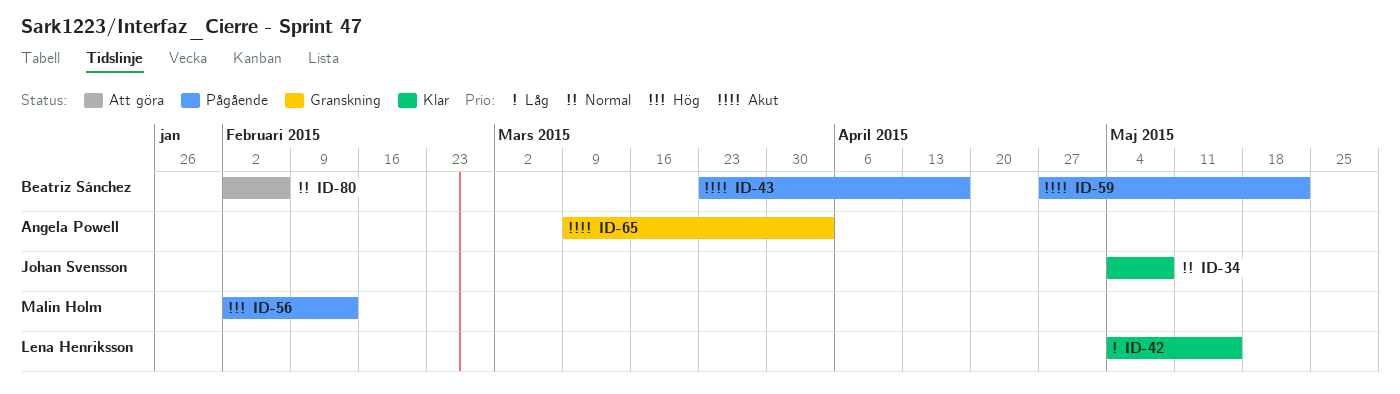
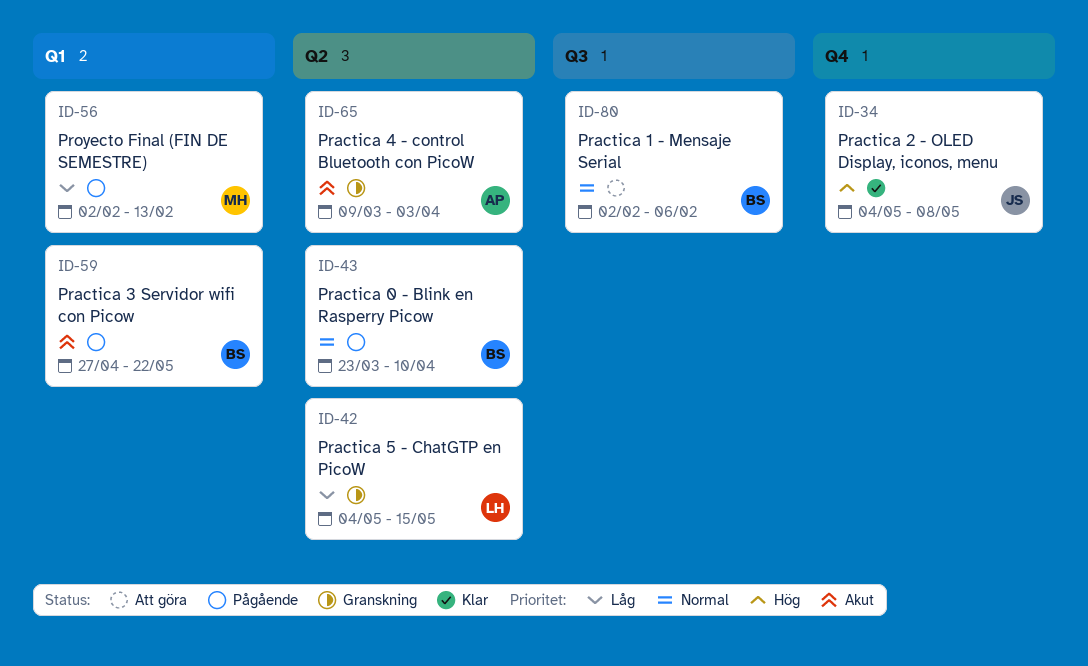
ID-34, priority: Normal -> Hög
ID-42, status: Klar -> Granskning
ID-43, priority: Akut -> Normal
ID-43, due: Apr 17 -> Apr 10
ID-56, priority: Hög -> Låg

